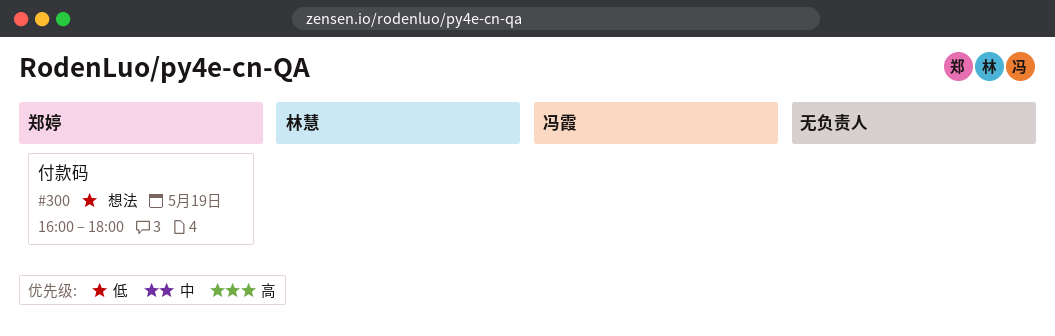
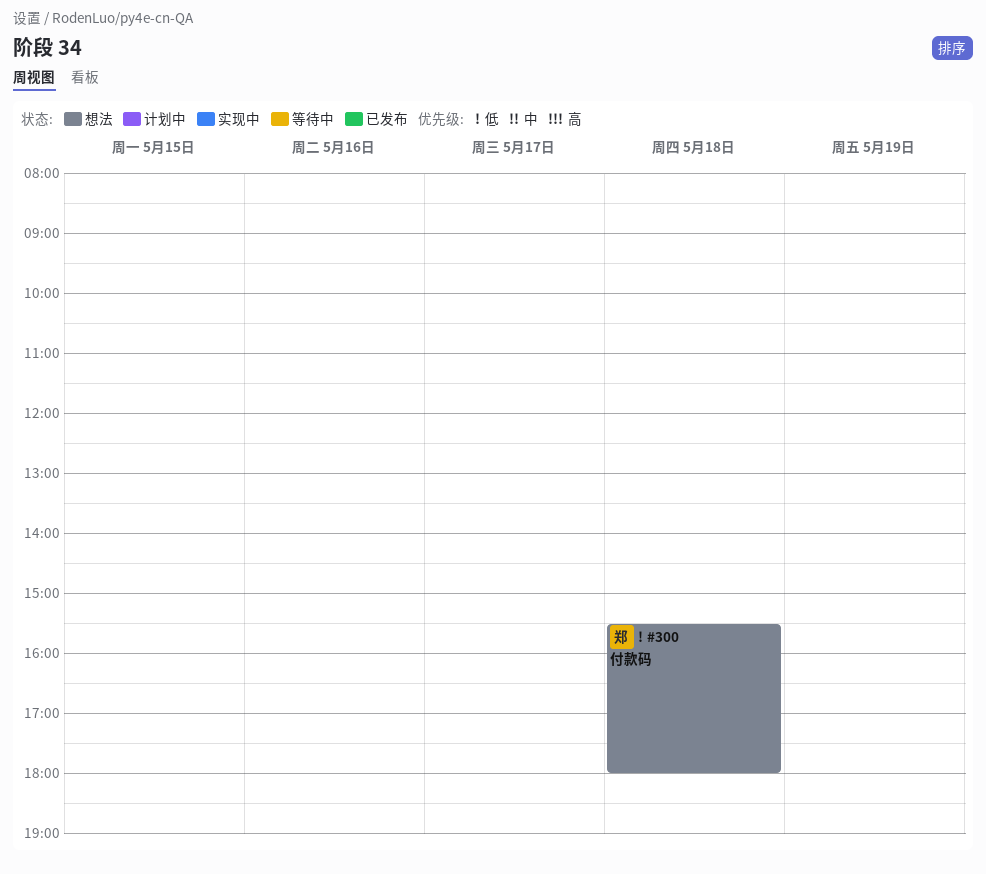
#300, day: May 19 -> May 18
#300, begins: 16:00 -> 15:30

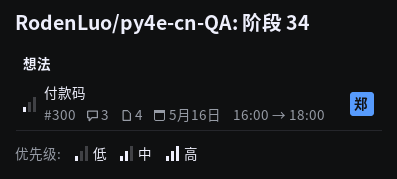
#300, day: May 18 -> May 16
#300, begins: 15:30 -> 16:00

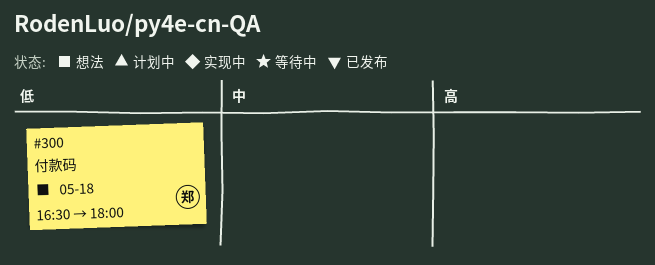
#300, day: May 16 -> May 18
#300, begins: 16:00 -> 16:30

